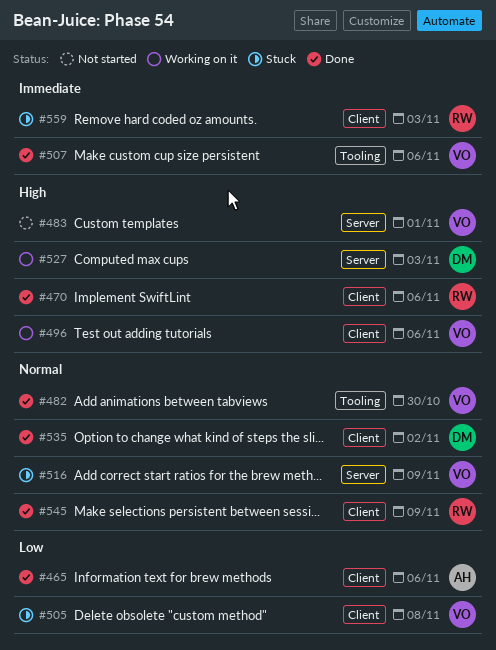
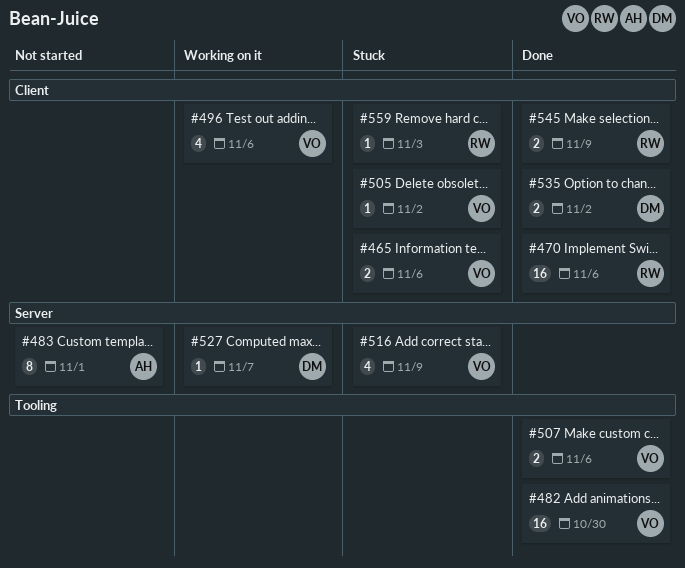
#465, status: Done -> Stuck
#465, owner: AH -> VO
#483, owner: VO -> AH
#505, due: Nov 8 -> Nov 2
#527, due: Nov 3 -> Nov 7

